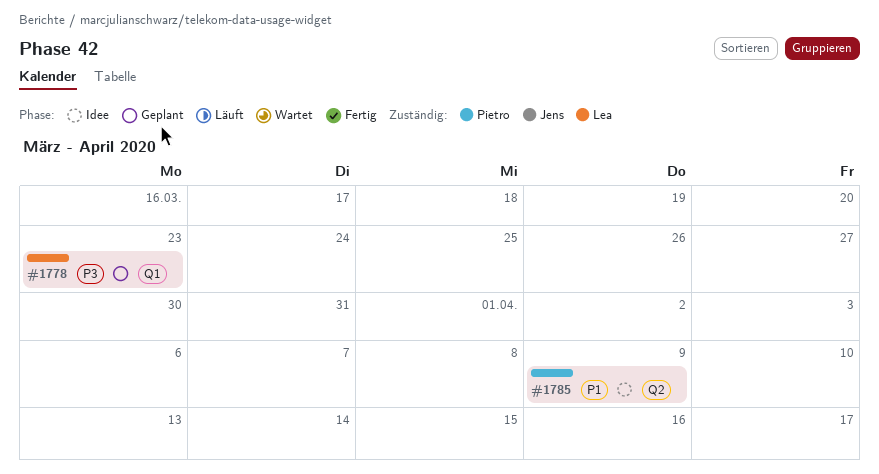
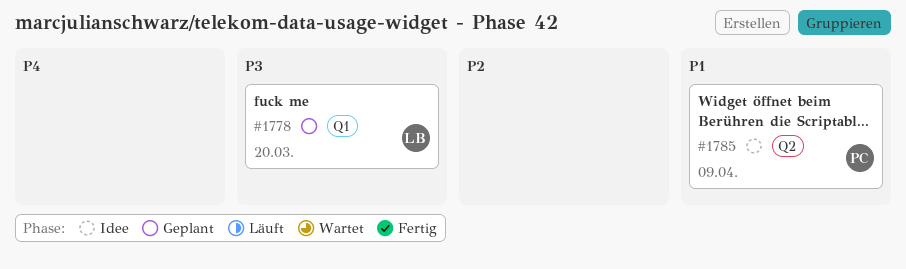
#1778, due: Mar 23 -> Mar 20

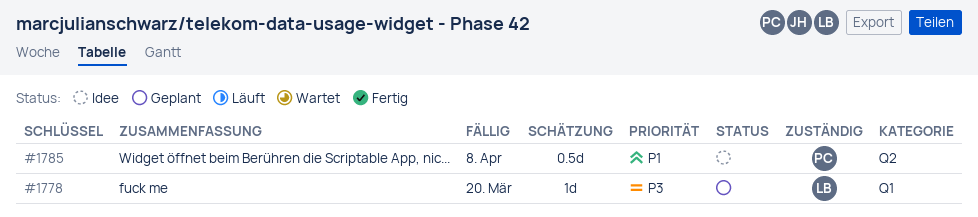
#1785, due: Apr 9 -> Apr 8

